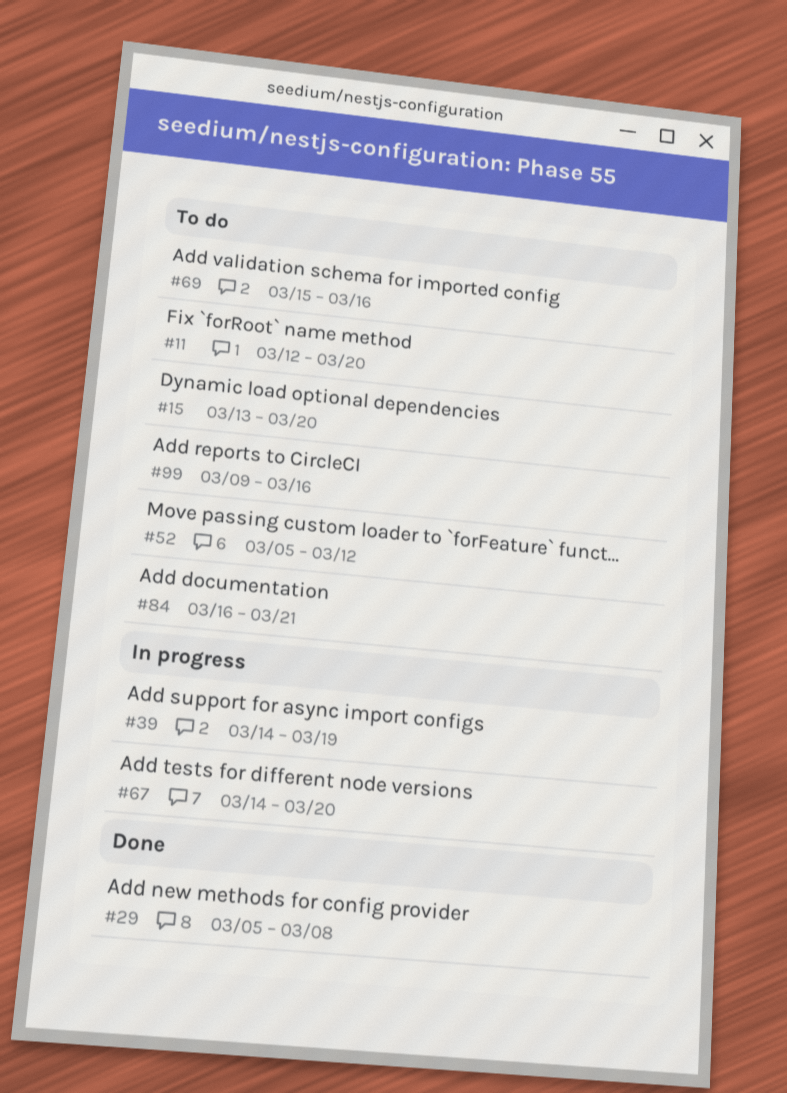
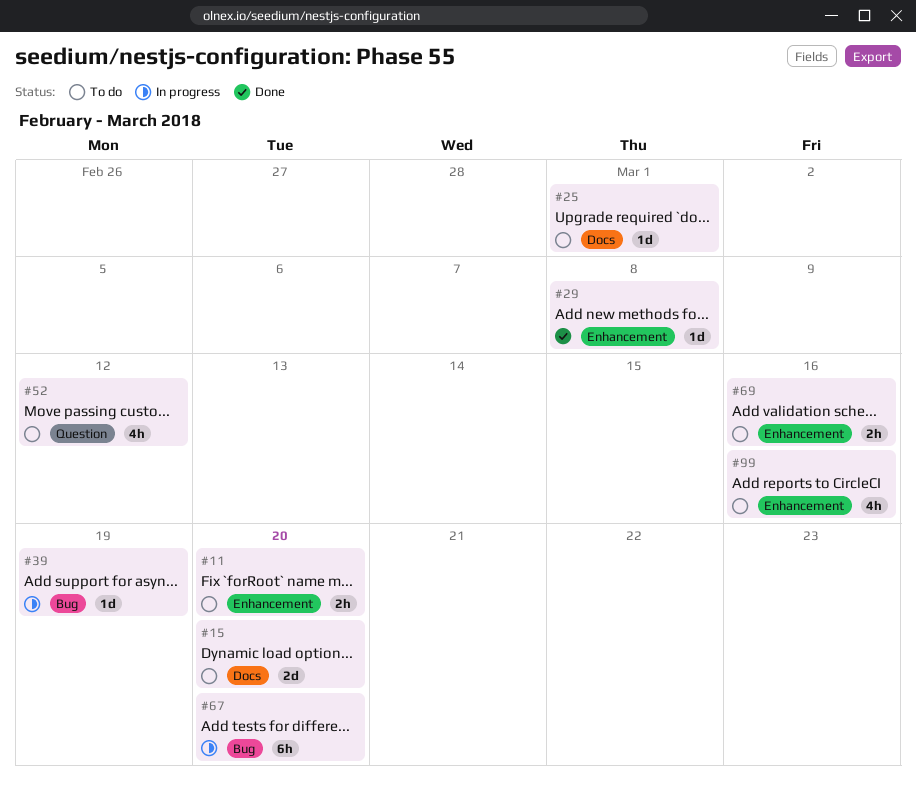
#25: none -> present
#84: present -> none

